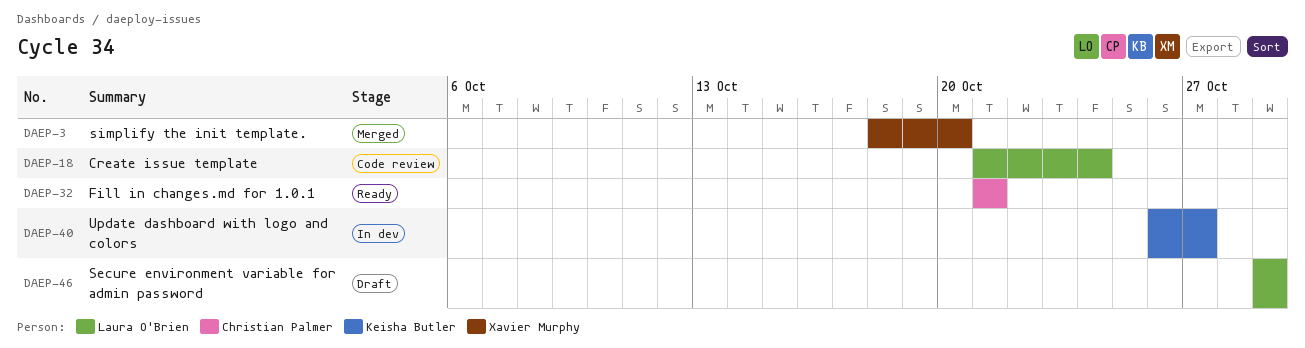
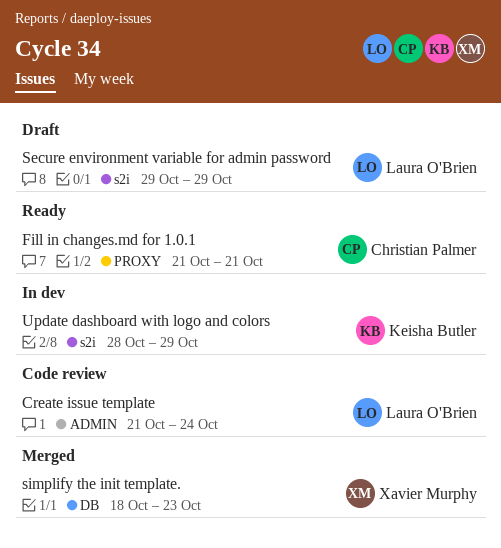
simplify the init template., due: Oct 20 -> Oct 23
Update dashboard with logo and colors, start: Oct 26 -> Oct 28
Update dashboard with logo and colors, due: Oct 27 -> Oct 29

